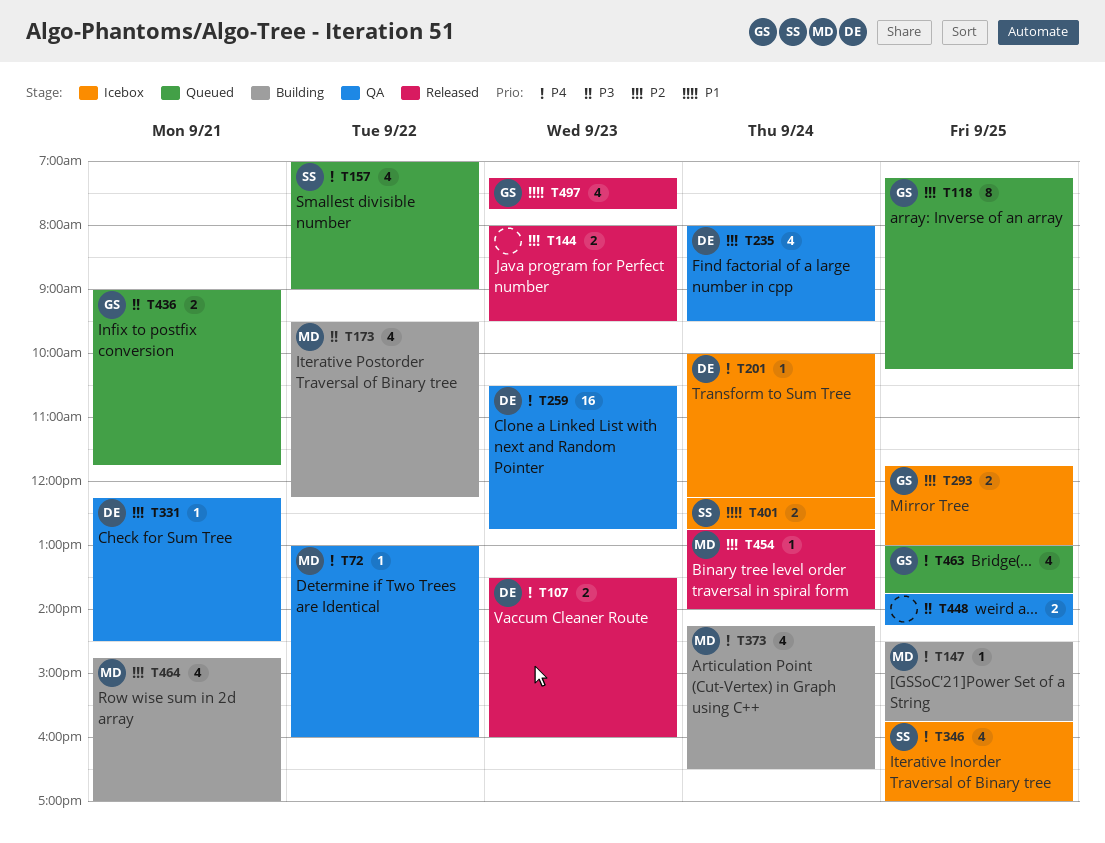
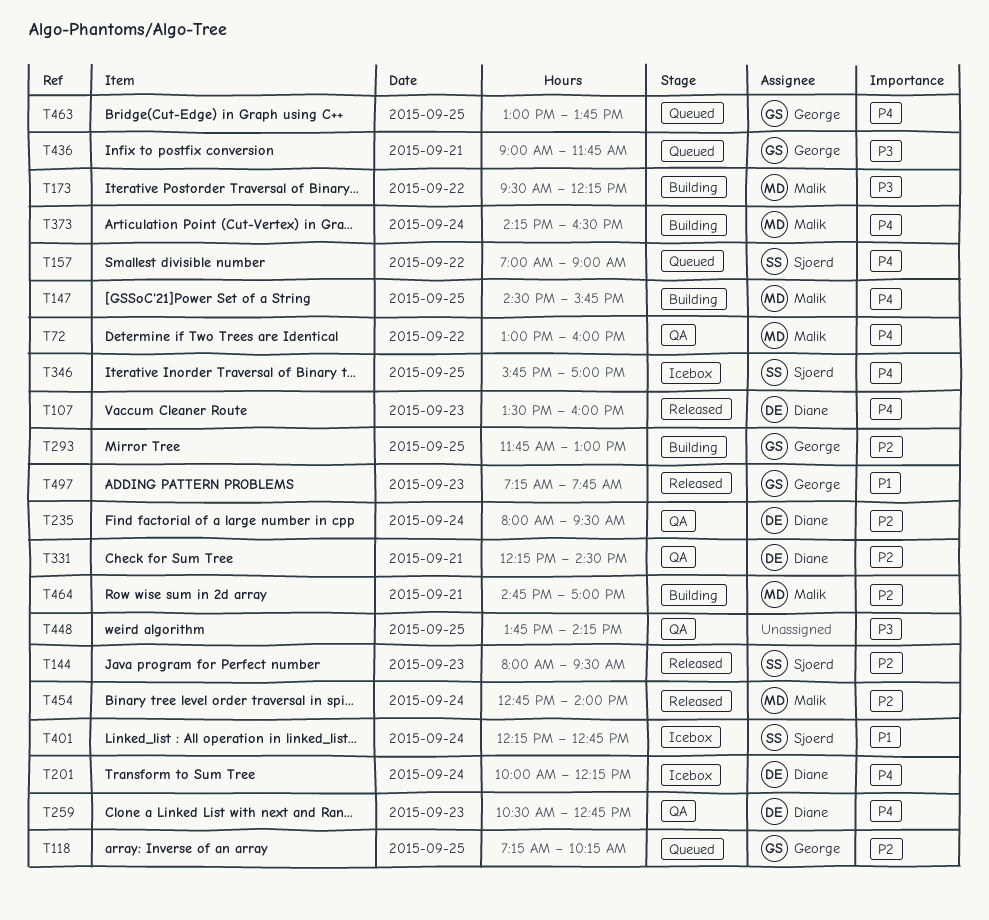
T144, owner: none -> Sjoerd
T293, status: Icebox -> Building

